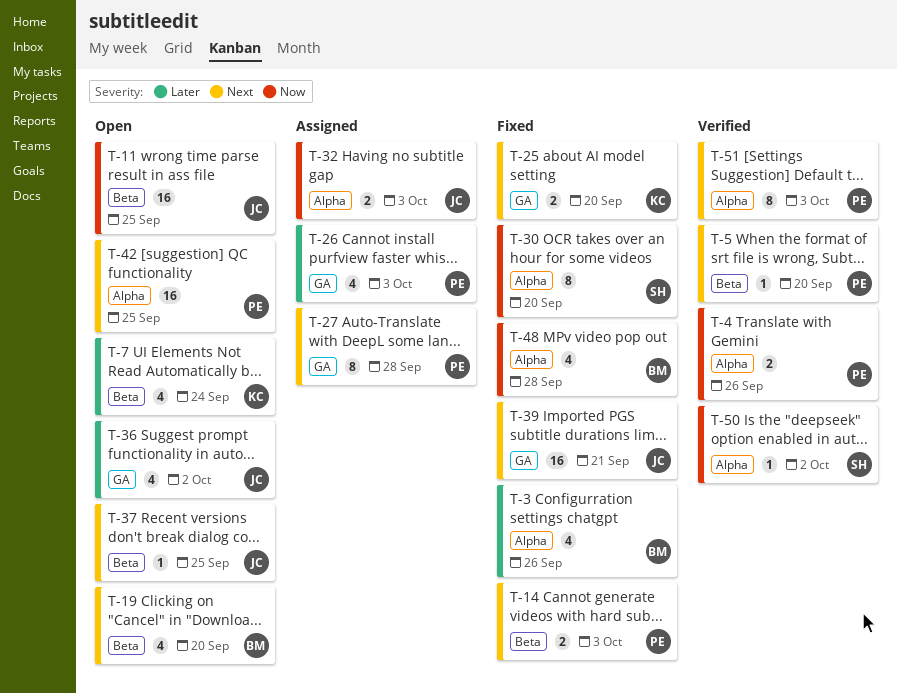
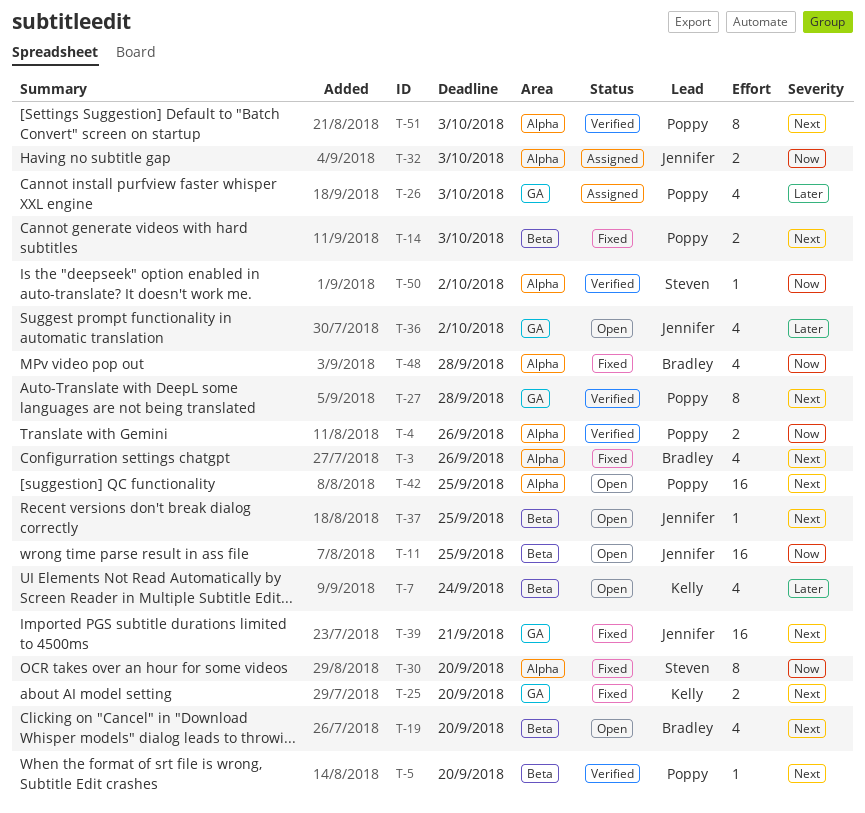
T-3, priority: Later -> Next
T-27, status: Assigned -> Verified

